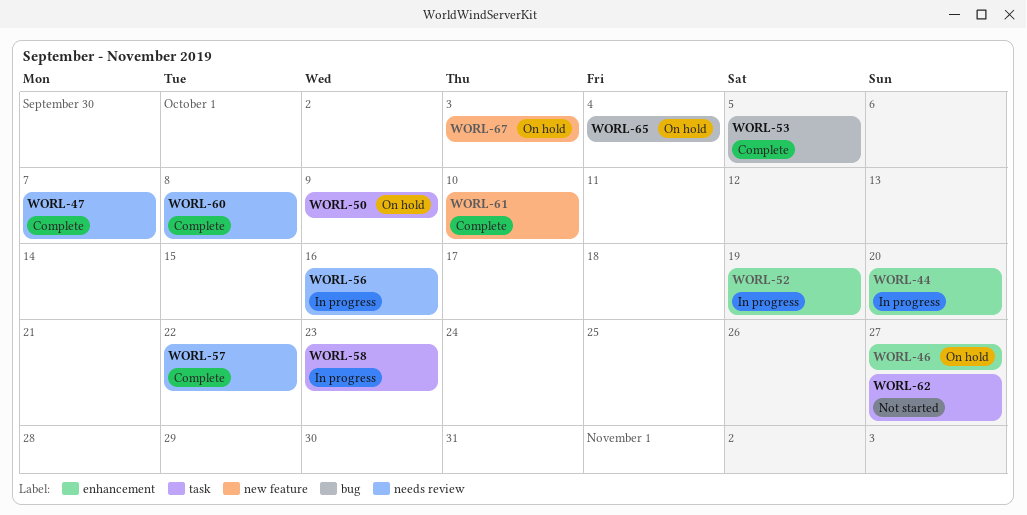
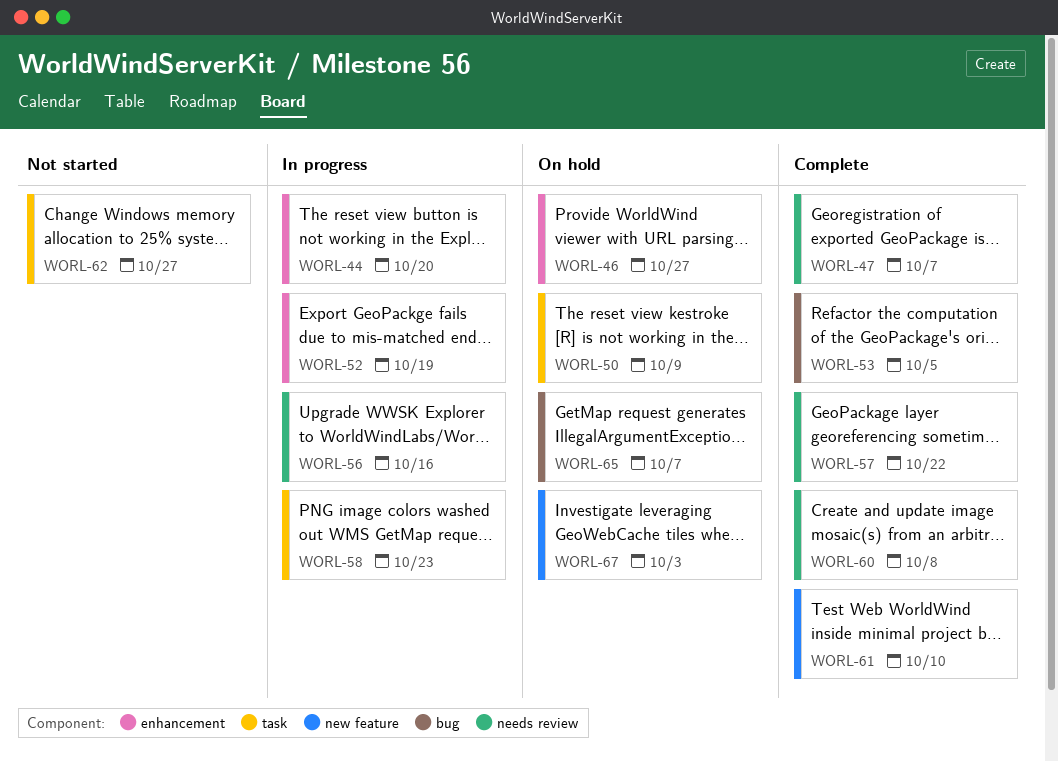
WORL-65, due: Oct 4 -> Oct 7

